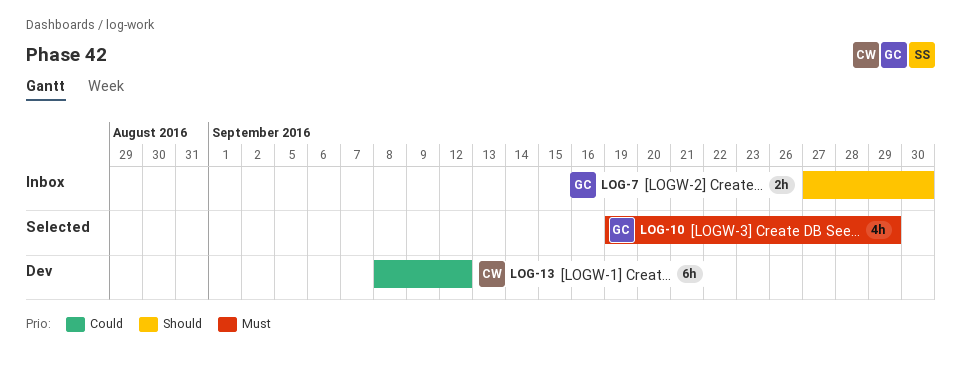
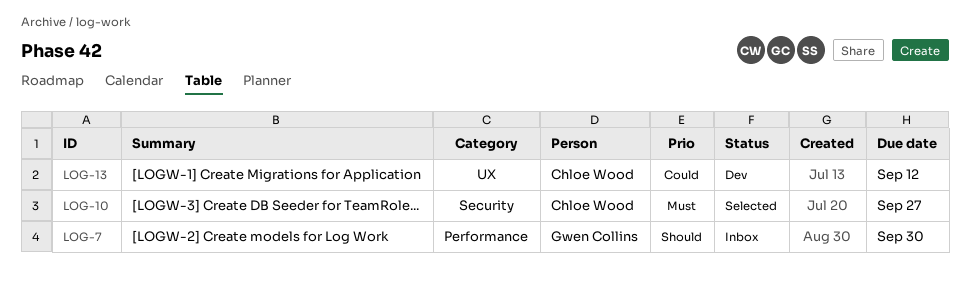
LOG-10, owner: Gwen Collins -> Chloe Wood
LOG-10, due: Sep 29 -> Sep 27

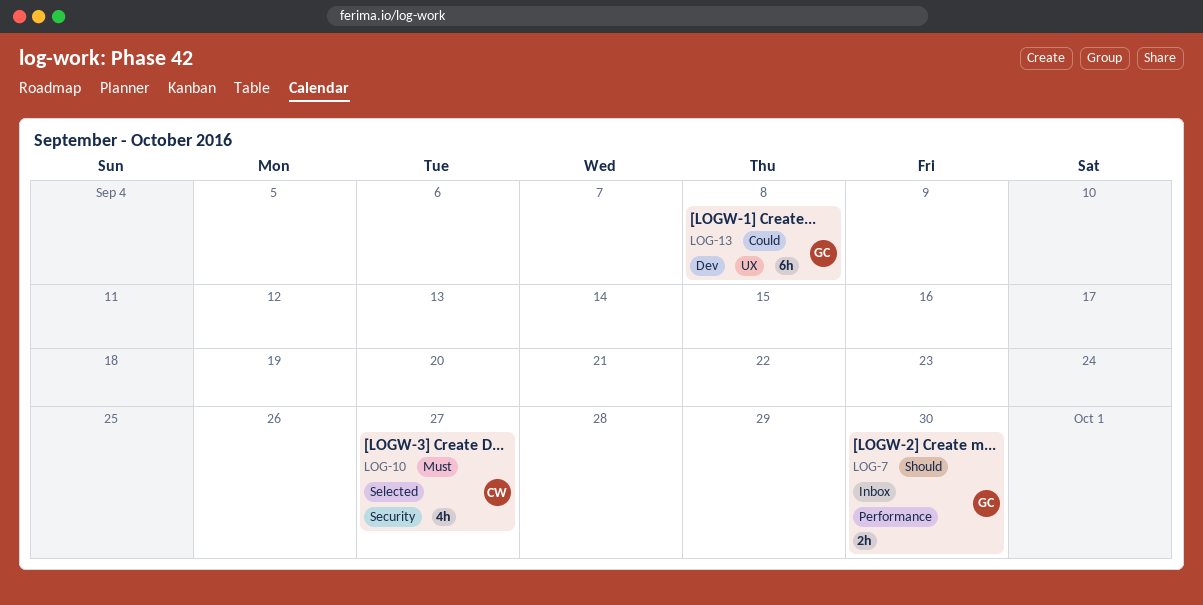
LOG-13, owner: Chloe Wood -> Gwen Collins
LOG-13, due: Sep 12 -> Sep 8

